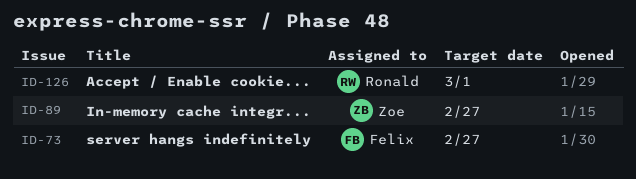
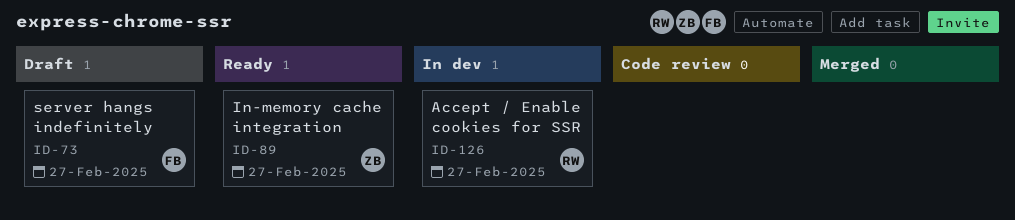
ID-126, due: Mar 1 -> Feb 27

